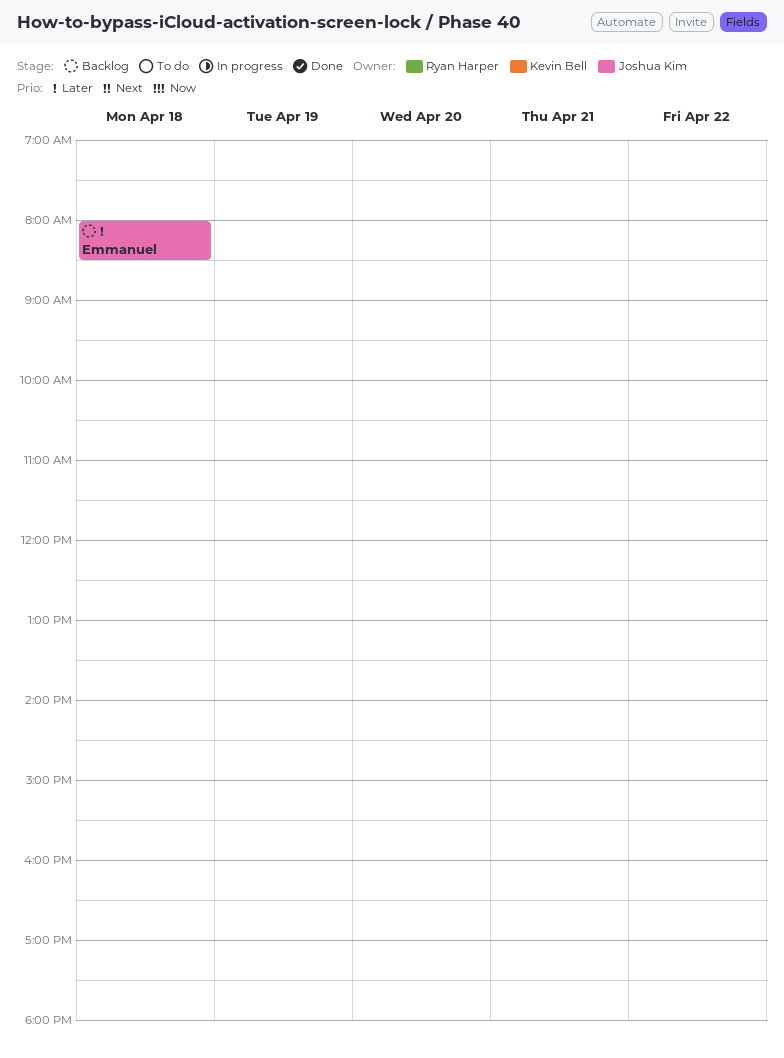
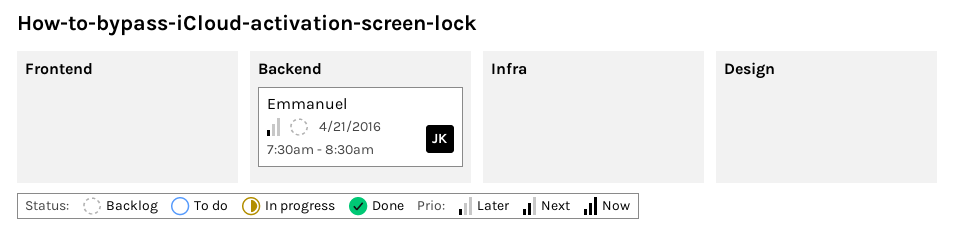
Emmanuel, day: Apr 18 -> Apr 21
Emmanuel, begins: 08:00 -> 07:30

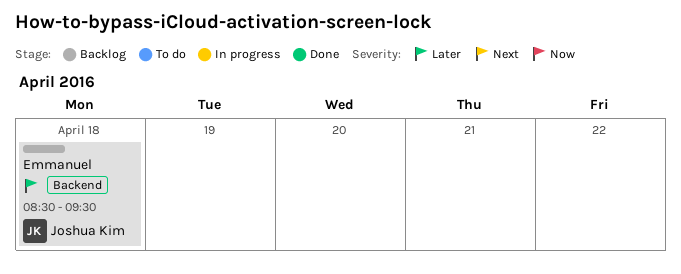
Emmanuel, day: Apr 21 -> Apr 18
Emmanuel, begins: 07:30 -> 08:30
Emmanuel, ends: 08:30 -> 09:30

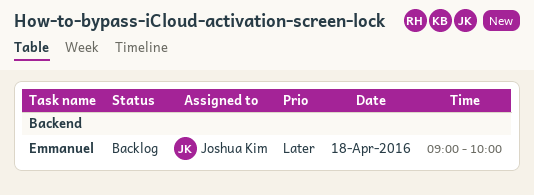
Emmanuel, begins: 08:30 -> 09:00
Emmanuel, ends: 09:30 -> 10:00

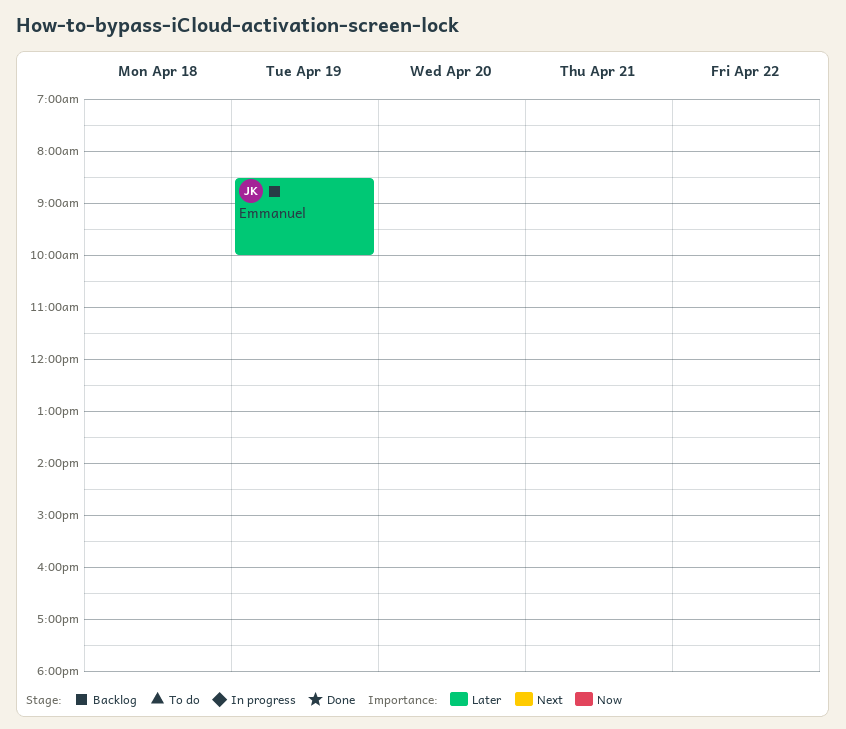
Emmanuel, day: Apr 18 -> Apr 19
Emmanuel, begins: 09:00 -> 08:30

